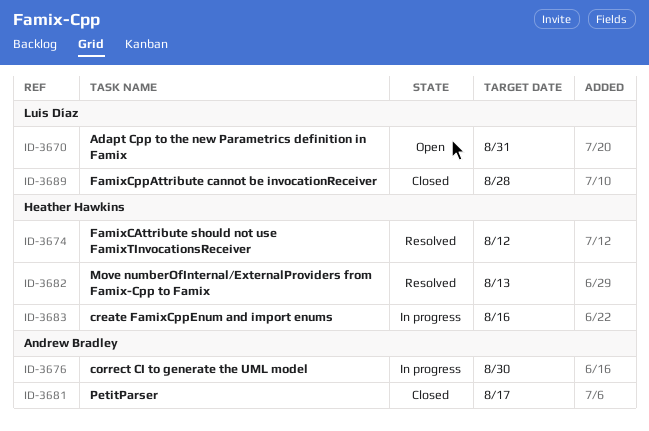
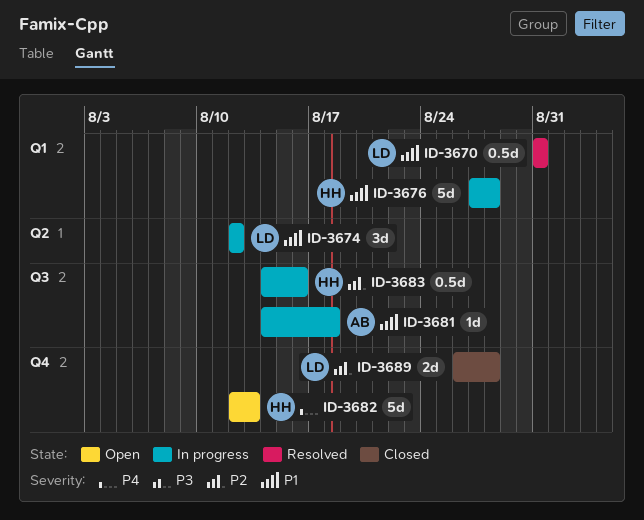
ID-3670, status: Open -> Resolved
ID-3674, status: Resolved -> In progress
ID-3674, owner: Heather Hawkins -> Luis Díaz
ID-3676, owner: Andrew Bradley -> Heather Hawkins
ID-3676, due: Aug 30 -> Aug 28
ID-3681, status: Closed -> In progress
ID-3681, due: Aug 17 -> Aug 18
ID-3682, status: Resolved -> Open

